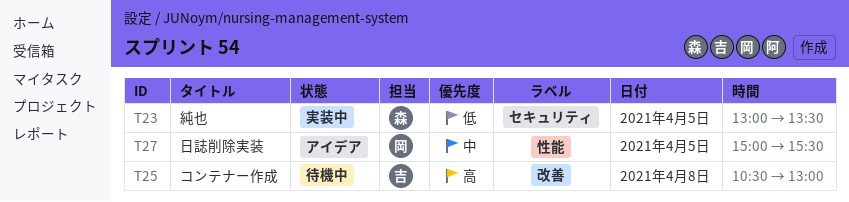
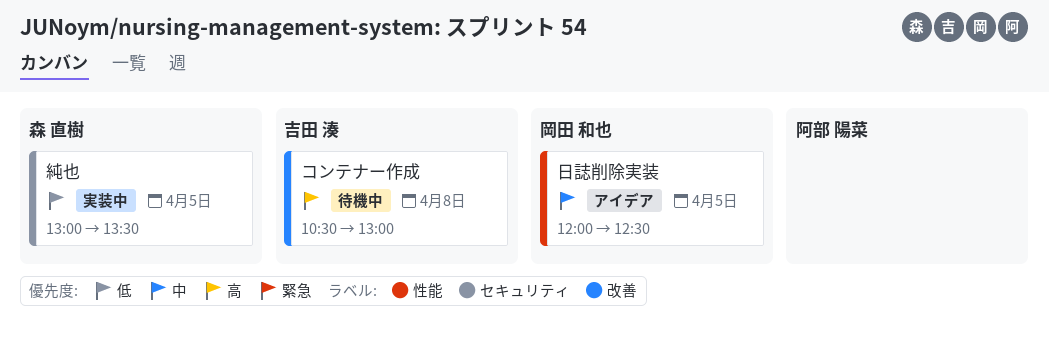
日誌削除実装, begins: 15:00 -> 12:00
日誌削除実装, ends: 15:30 -> 12:30

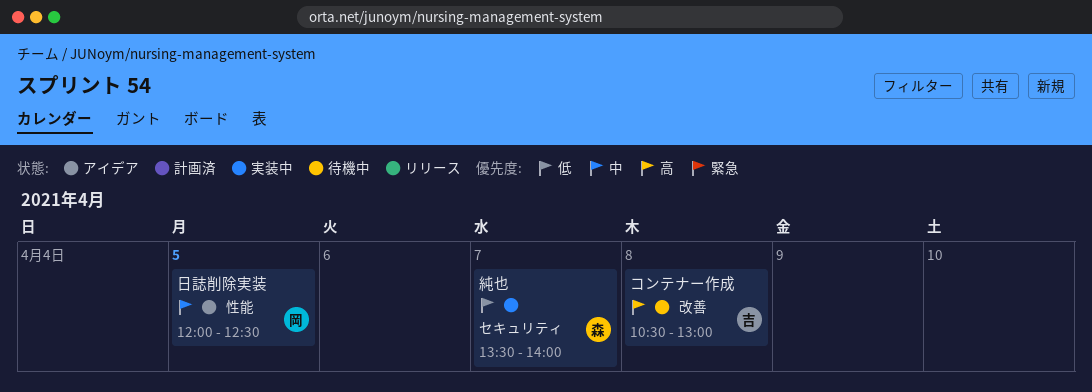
純也, day: Apr 5 -> Apr 7
純也, begins: 13:00 -> 13:30
純也, ends: 13:30 -> 14:00

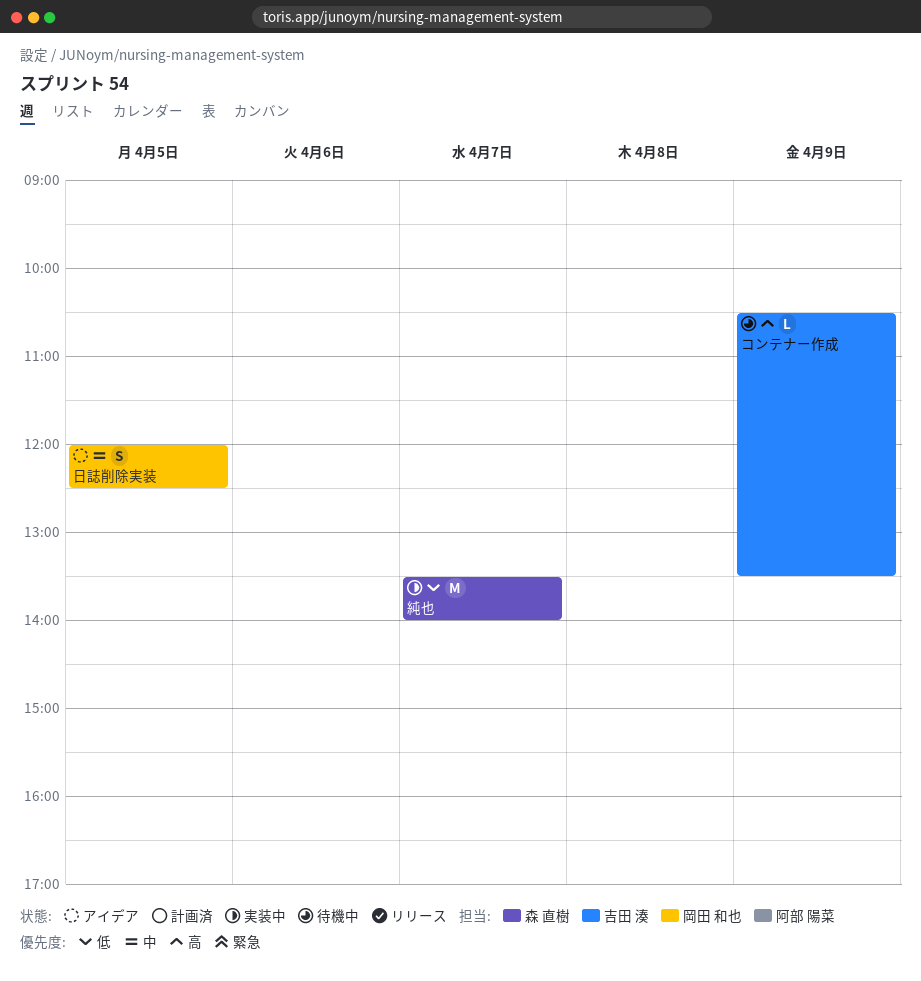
コンテナー作成, day: Apr 8 -> Apr 9
コンテナー作成, ends: 13:00 -> 13:30

